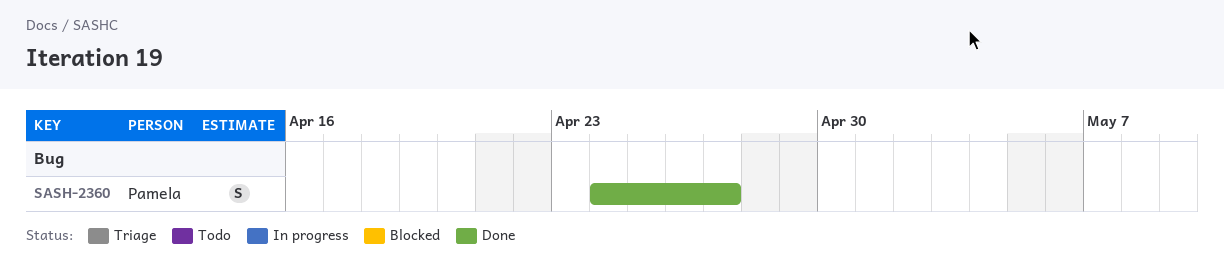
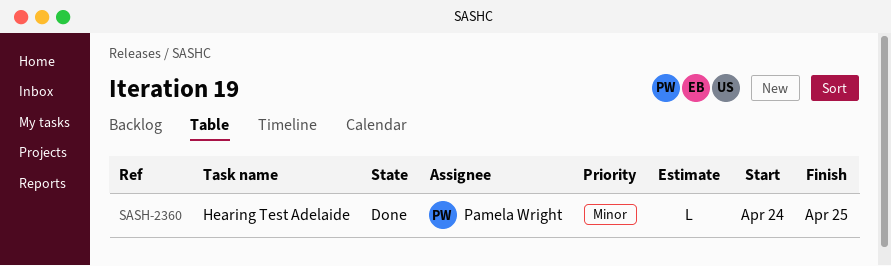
SASH-2360, estimate: S -> L
SASH-2360, due: Apr 27 -> Apr 25

